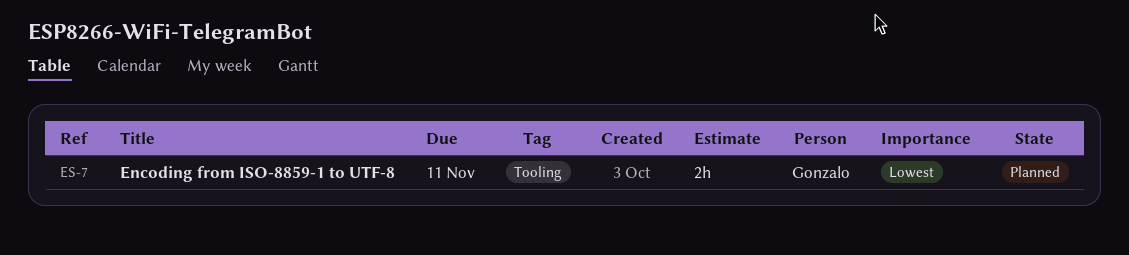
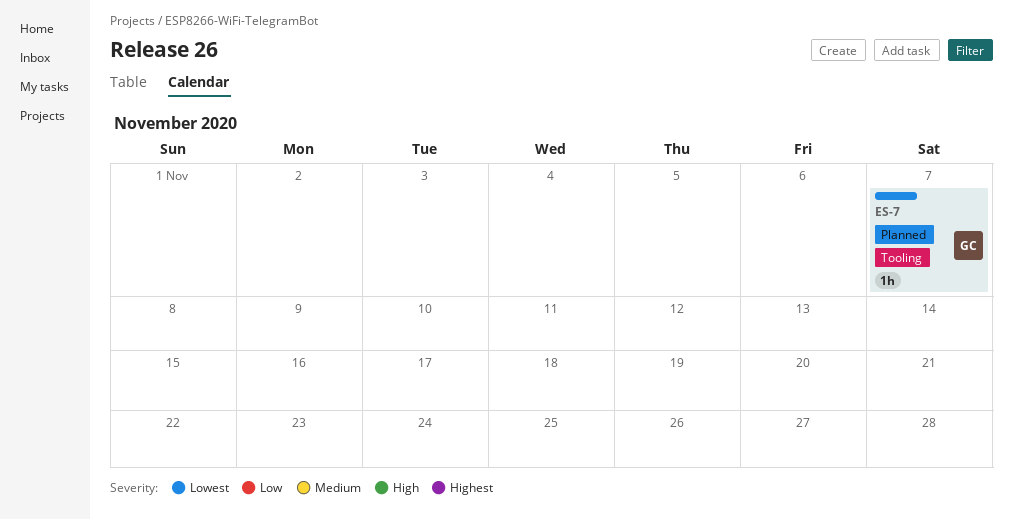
ES-7, estimate: 2h -> 1h
ES-7, due: Nov 11 -> Nov 7

